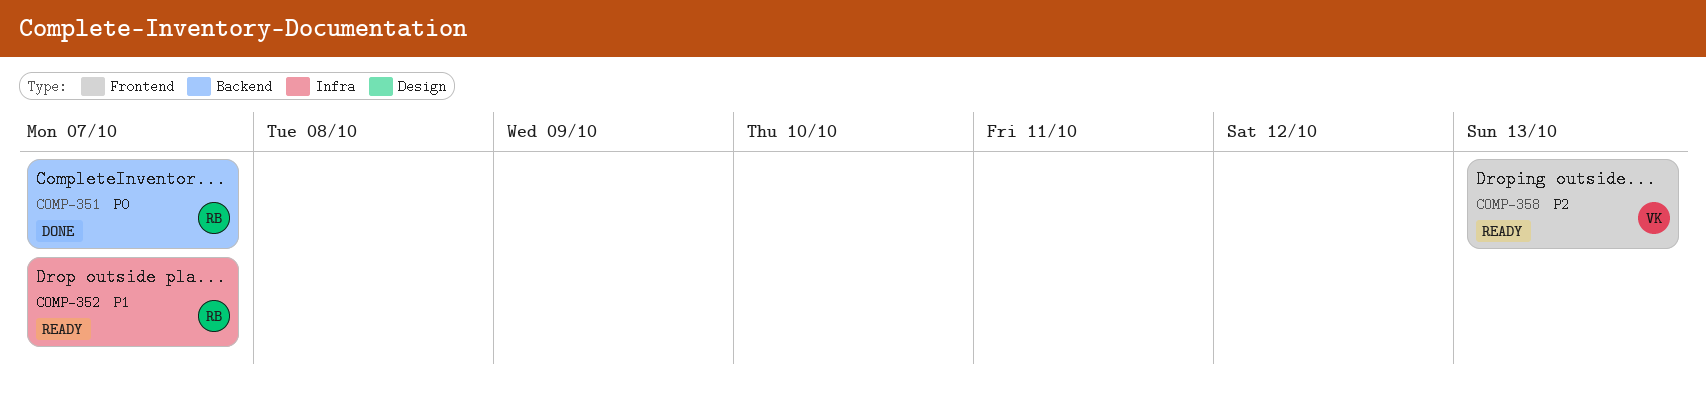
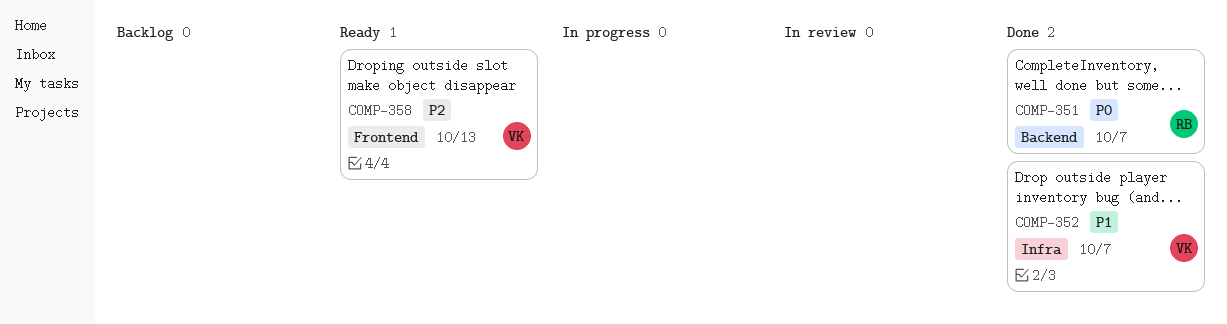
COMP-352, status: Ready -> Done
COMP-352, owner: RB -> VK

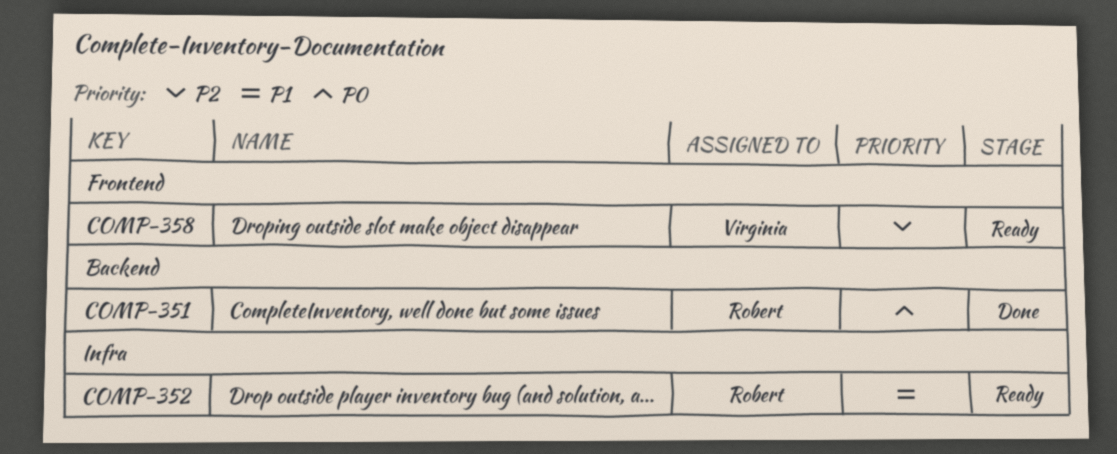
COMP-352, status: Done -> Ready
COMP-352, owner: Virginia -> Robert

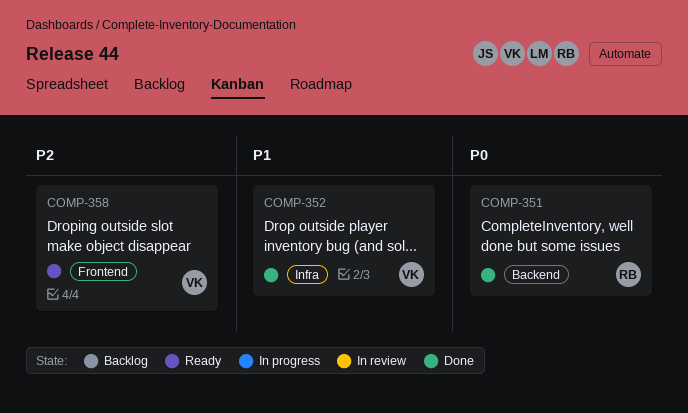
COMP-352, status: Ready -> Done
COMP-352, owner: Robert -> Virginia

